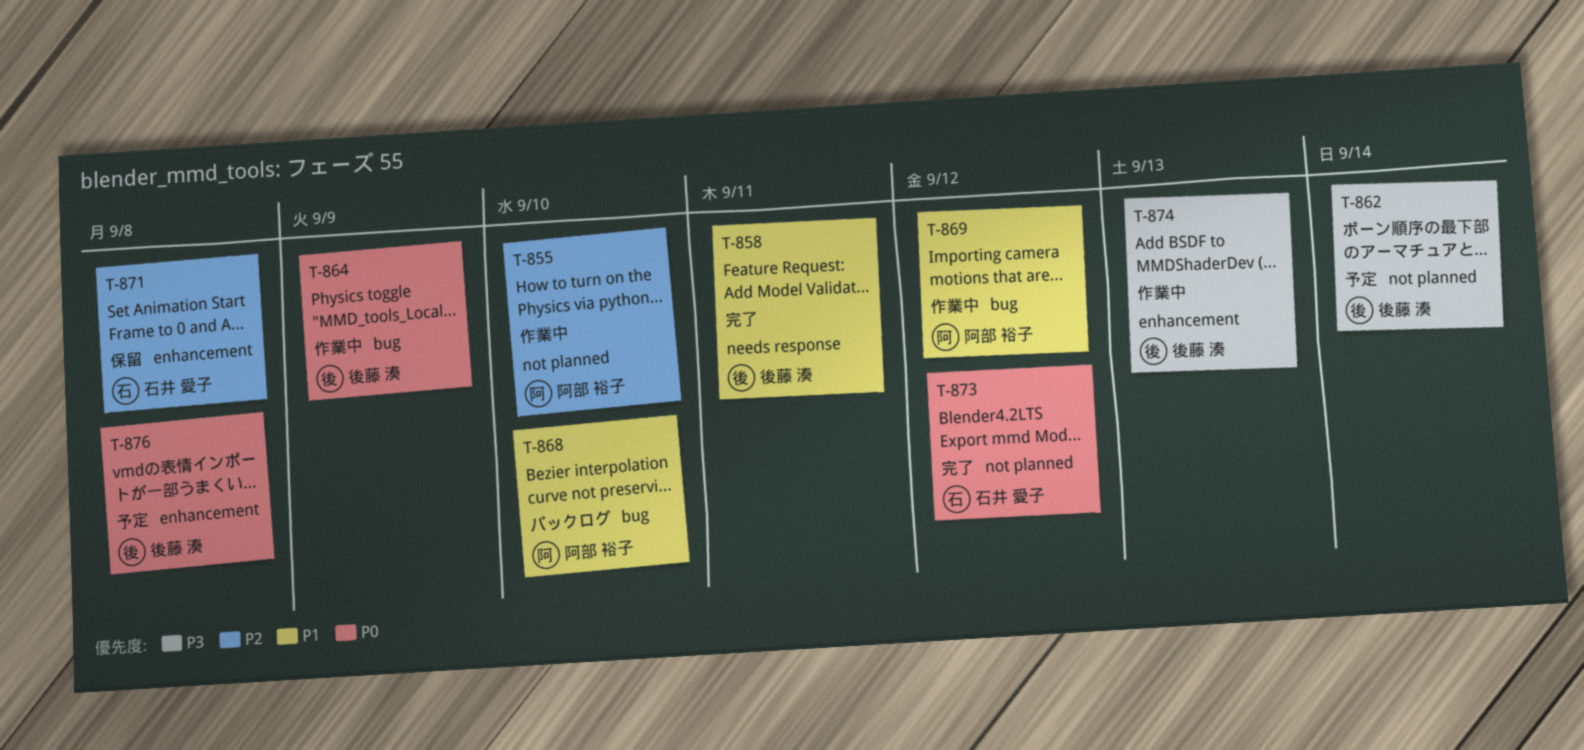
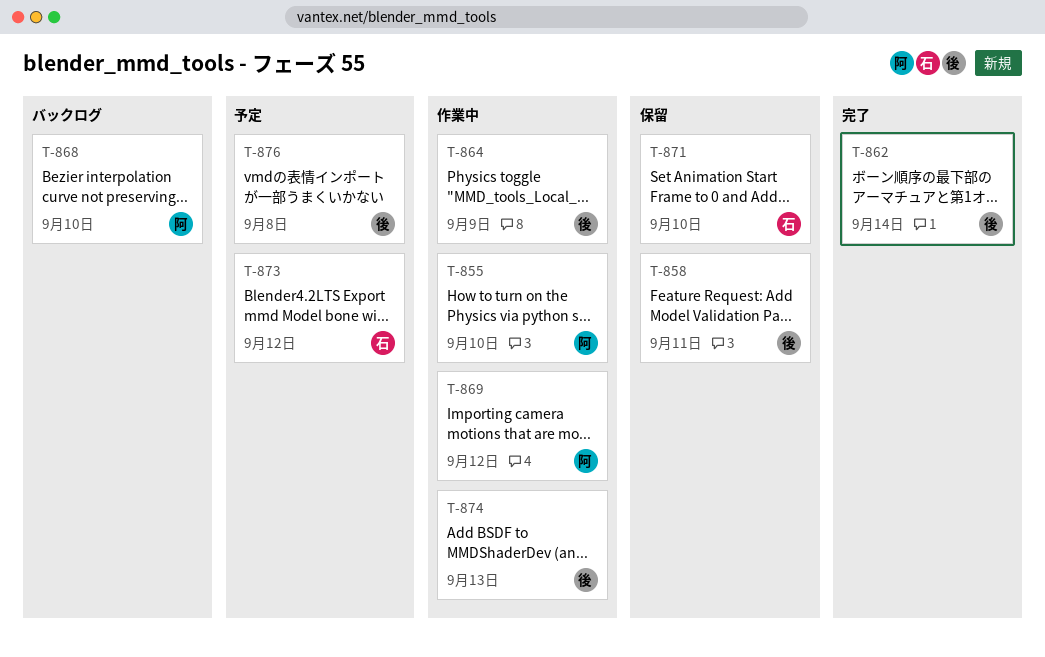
T-858, status: 完了 -> 保留
T-862, status: 予定 -> 完了
T-871, due: Sep 8 -> Sep 10
T-873, status: 完了 -> 予定

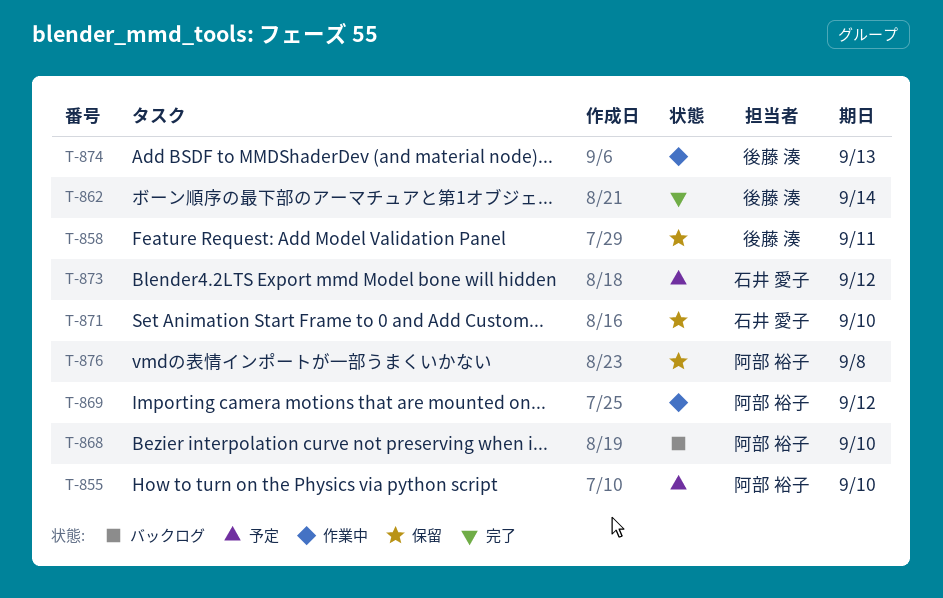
T-855, status: 作業中 -> 予定
T-864: present -> none
T-876, status: 予定 -> 保留
T-876, owner: 後藤 湊 -> 阿部 裕子

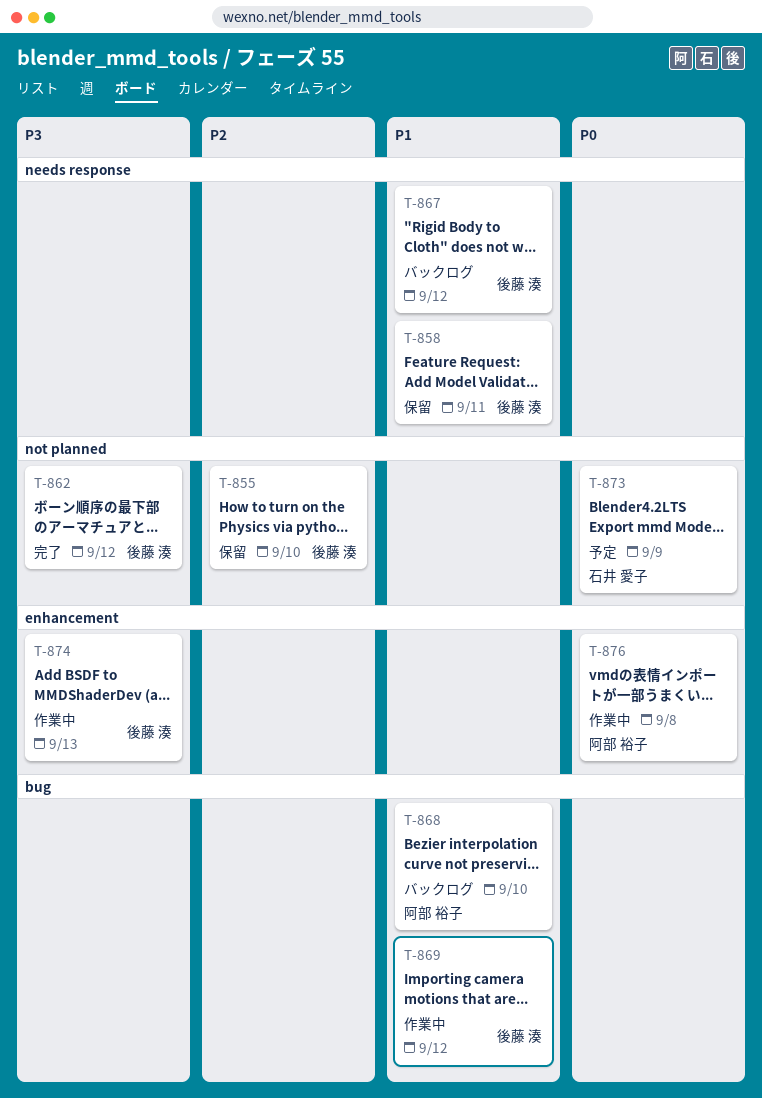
T-855, status: 予定 -> 保留
T-855, owner: 阿部 裕子 -> 後藤 湊
T-862, due: Sep 14 -> Sep 12
T-867: none -> present
T-869, owner: 阿部 裕子 -> 後藤 湊
T-871: present -> none
T-873, due: Sep 12 -> Sep 9
T-876, status: 保留 -> 作業中

